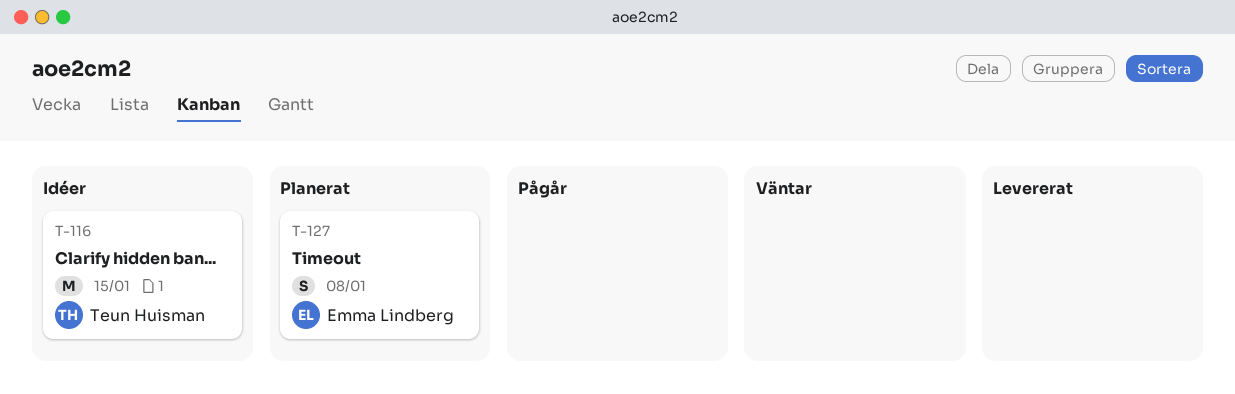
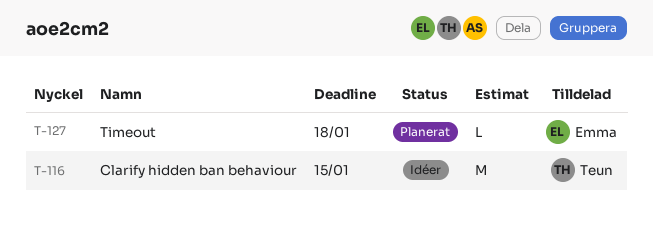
T-127, estimate: S -> L
T-127, due: Jan 8 -> Jan 18

